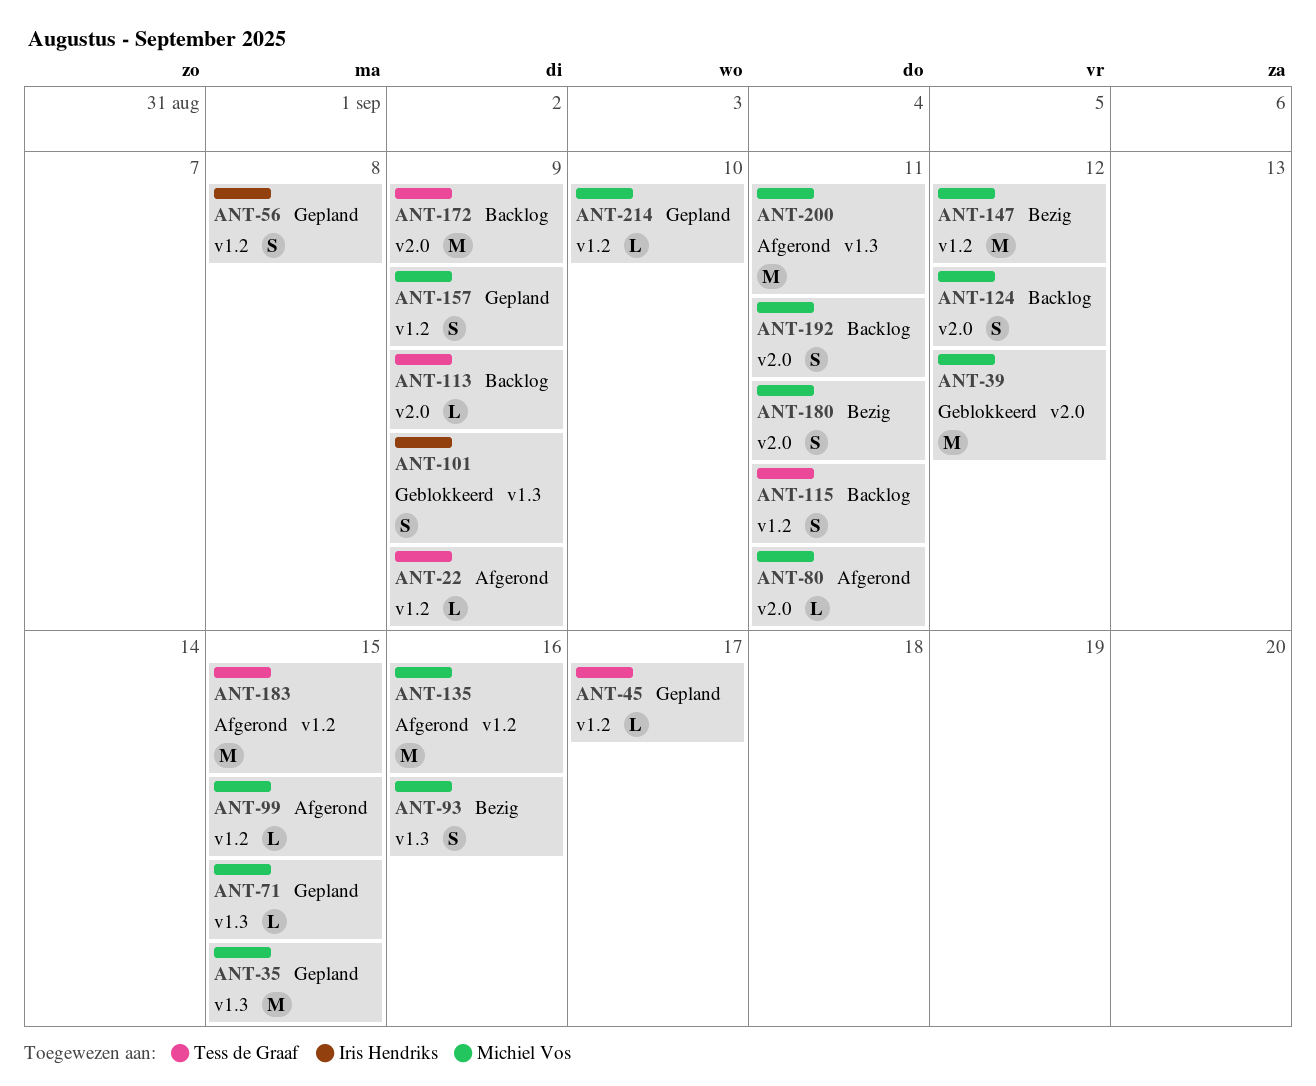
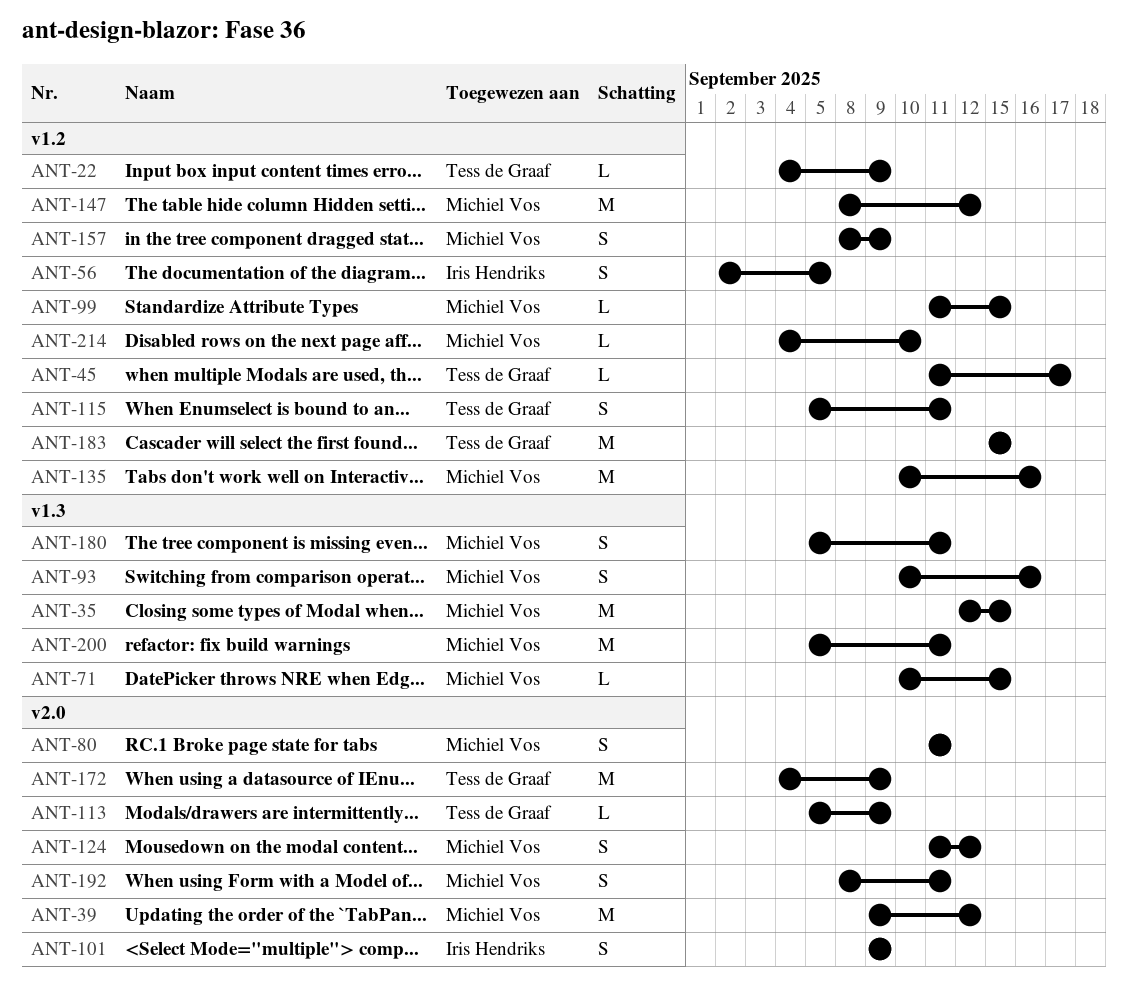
ANT-56, due: Sep 8 -> Sep 5
ANT-80, estimate: L -> S
ANT-101, label: v1.3 -> v2.0
ANT-180, label: v2.0 -> v1.3

